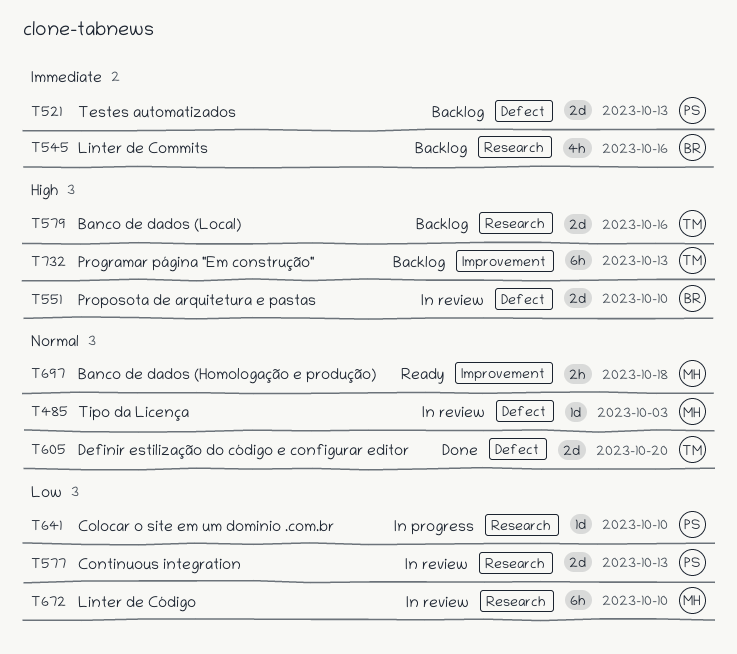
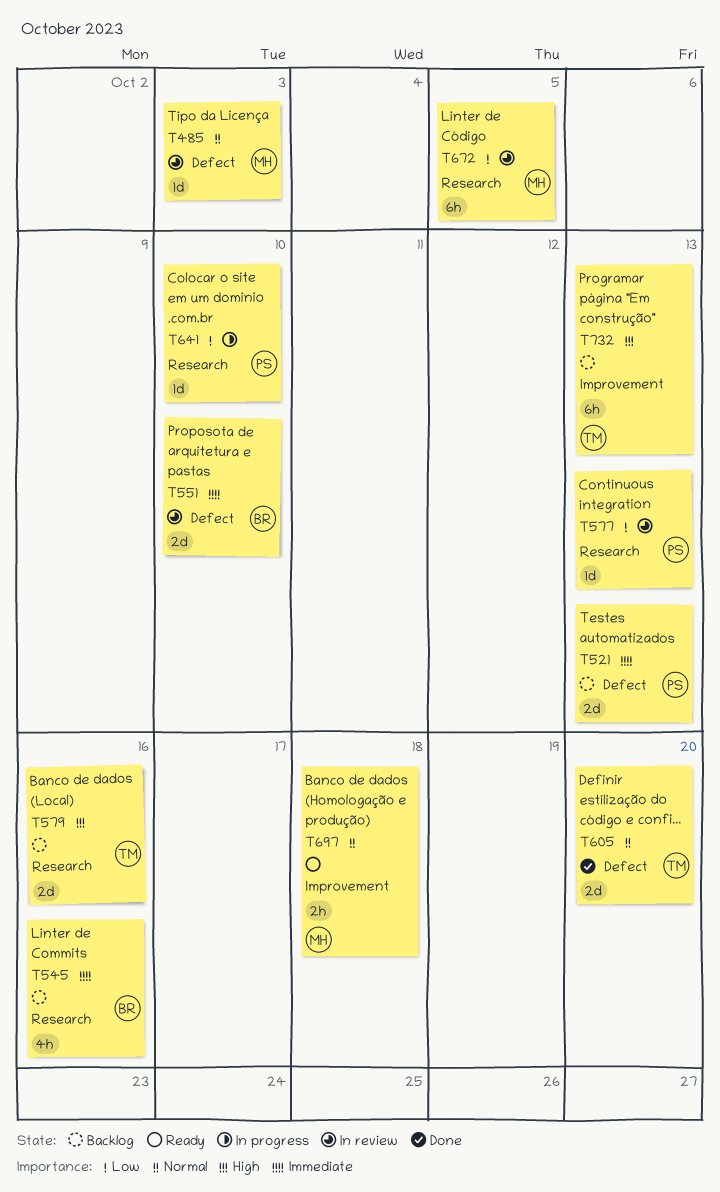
T551, priority: High -> Immediate
T577, estimate: 2d -> 1d
T672, due: Oct 10 -> Oct 5

